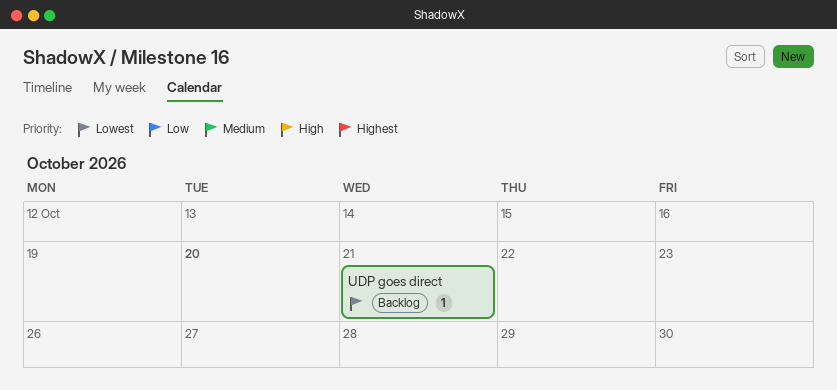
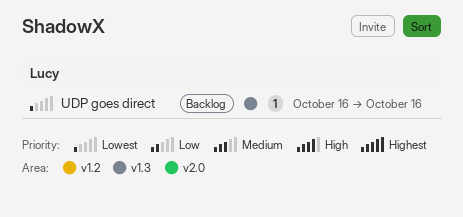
UDP goes direct, due: Oct 21 -> Oct 16

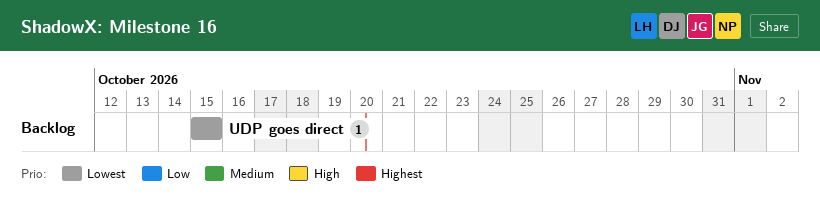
UDP goes direct, start: Oct 16 -> Oct 15
UDP goes direct, due: Oct 16 -> Oct 15

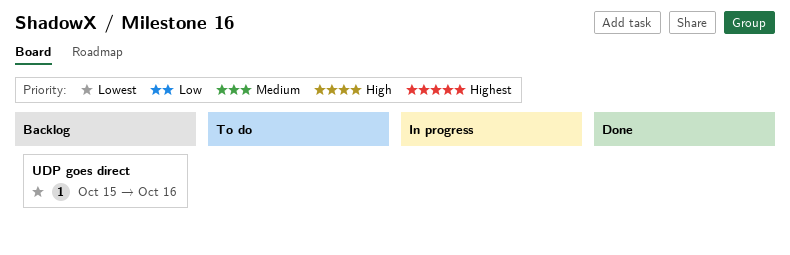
UDP goes direct, due: Oct 15 -> Oct 16

